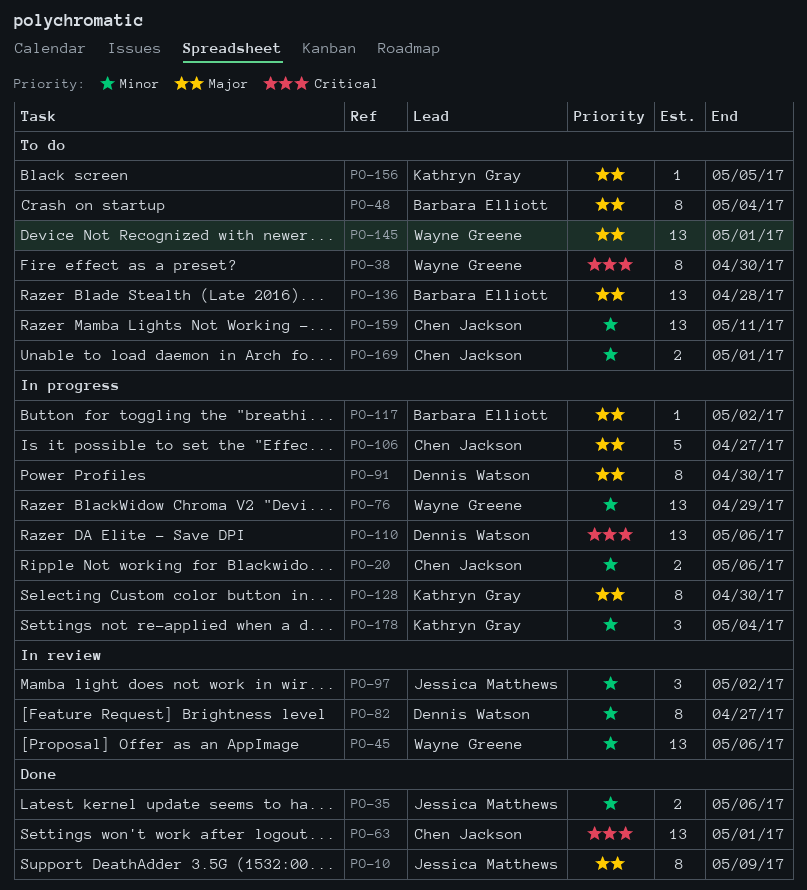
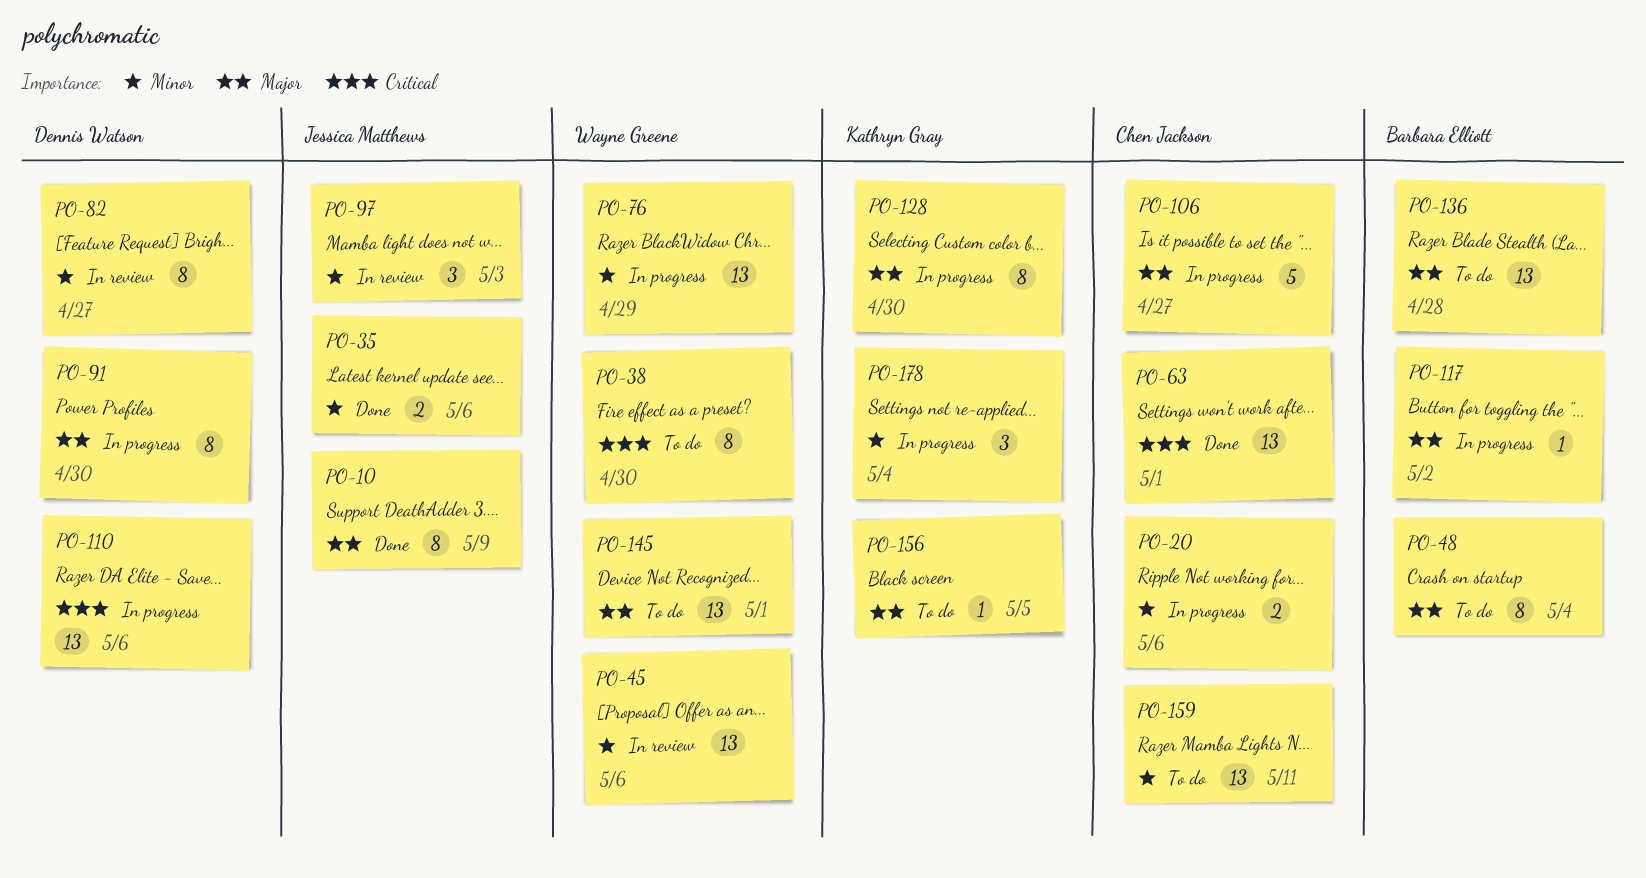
PO-97, due: May 2 -> May 3
PO-169: present -> none

